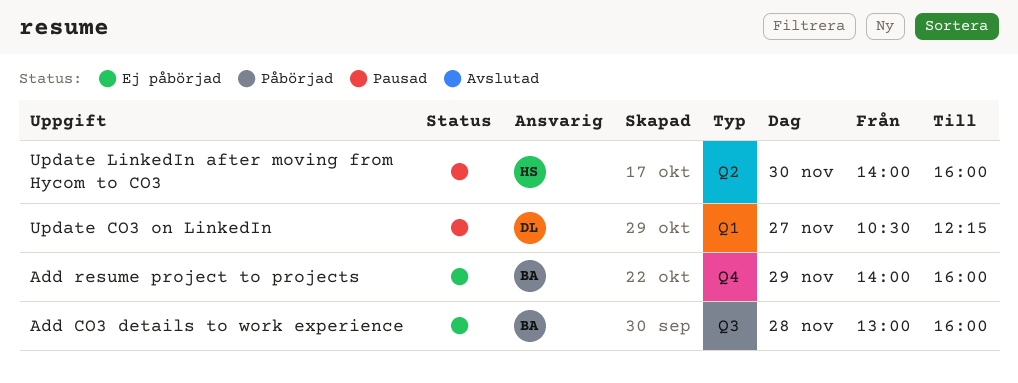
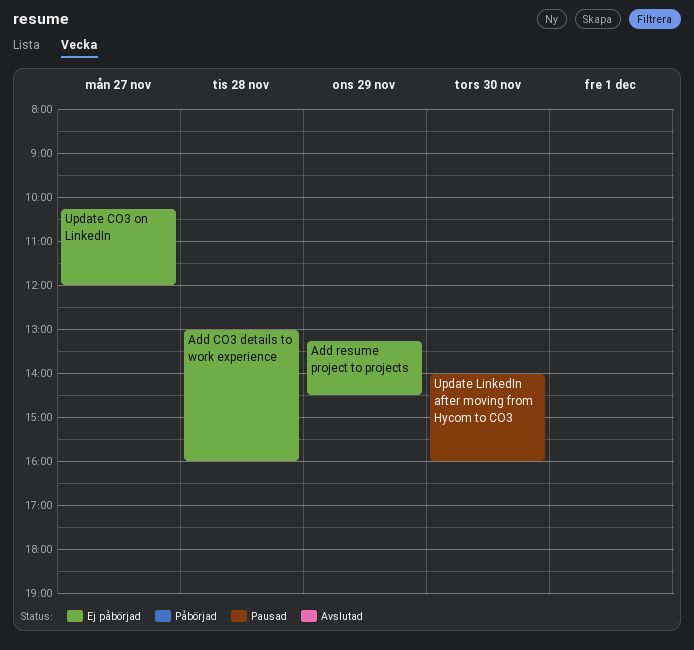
Add resume project to projects, begins: 14:00 -> 13:15
Add resume project to projects, ends: 16:00 -> 14:30
Update CO3 on LinkedIn, status: Pausad -> Ej påbörjad
Update CO3 on LinkedIn, begins: 10:30 -> 10:15
Update CO3 on LinkedIn, ends: 12:15 -> 12:00

